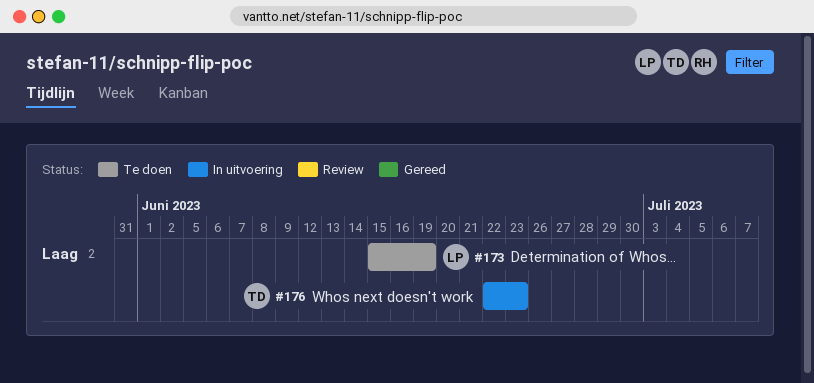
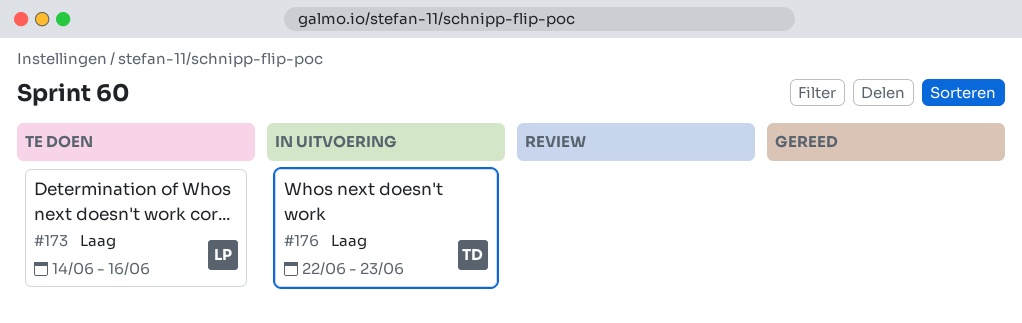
#173, start: Jun 15 -> Jun 14
#173, due: Jun 19 -> Jun 16

